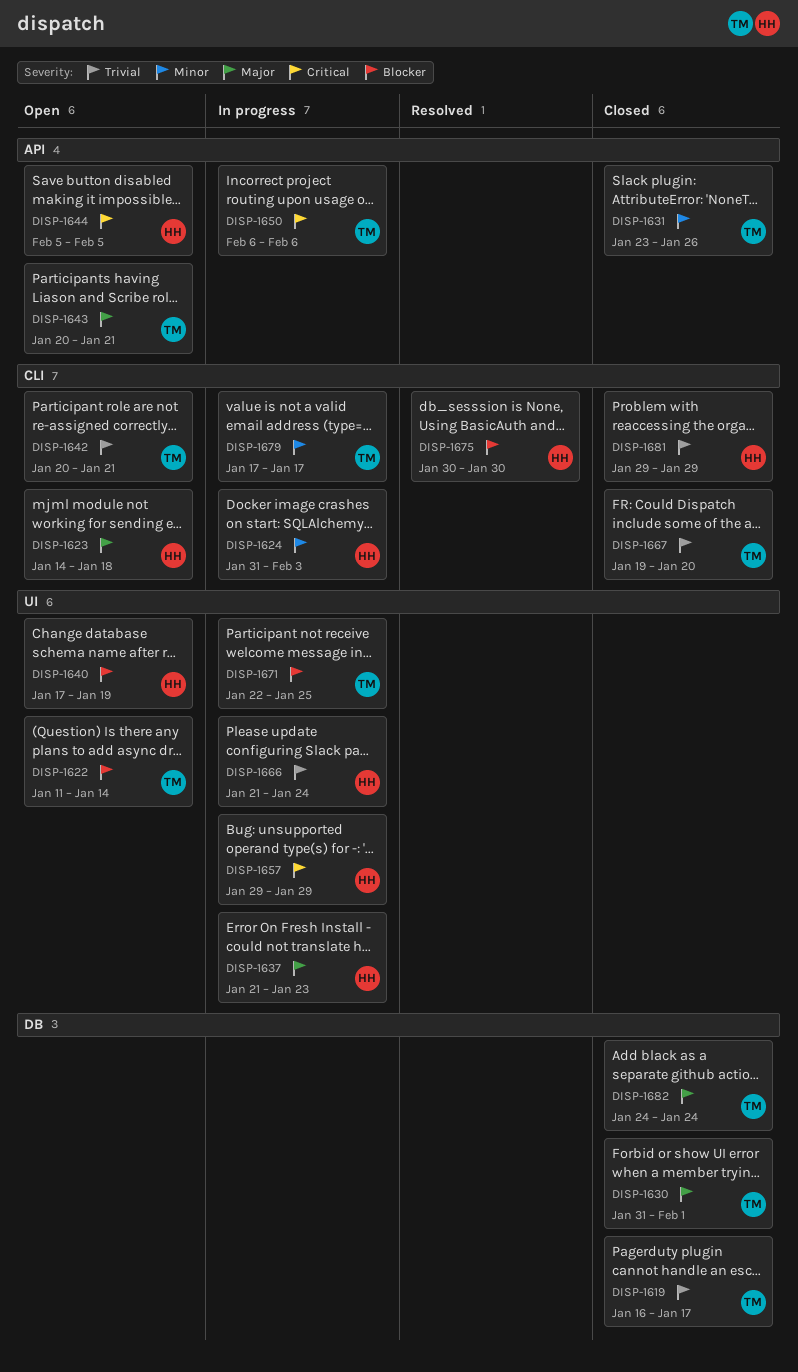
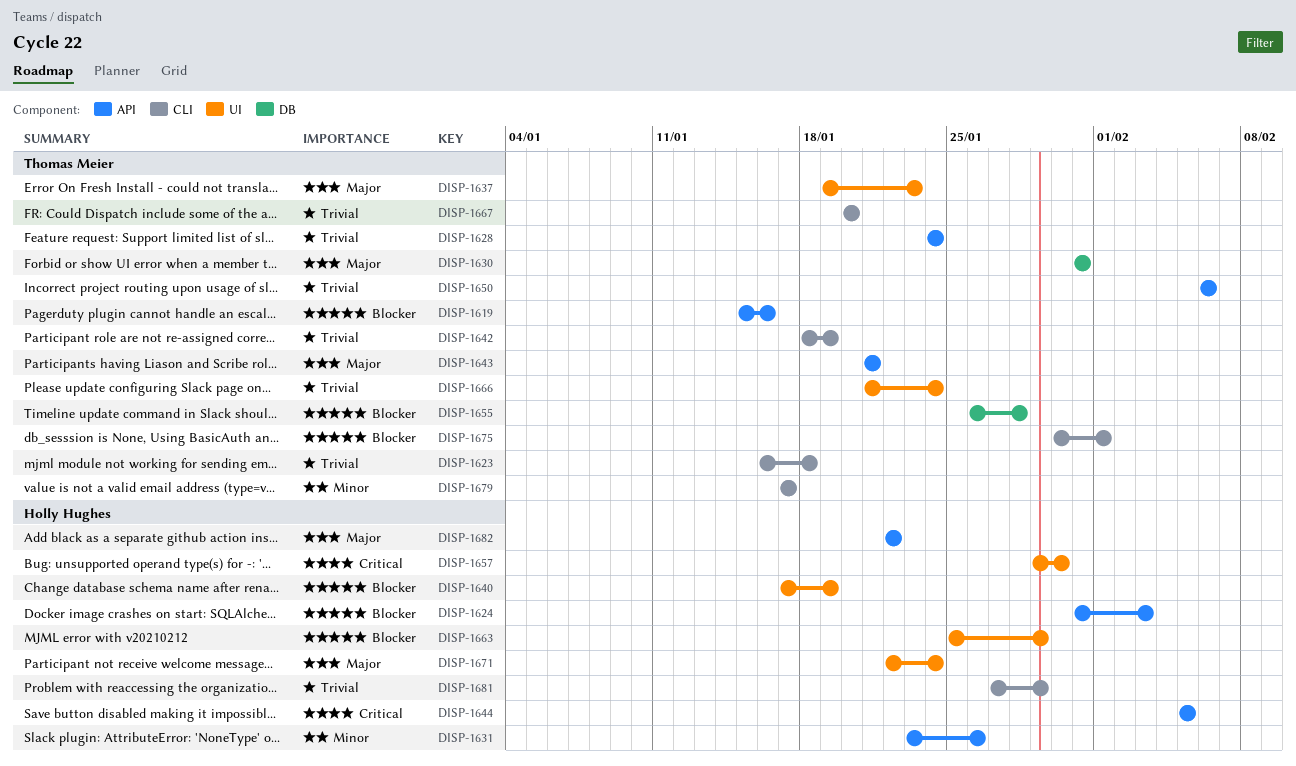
DISP-1619, priority: Trivial -> Blocker
DISP-1619, label: DB -> API
DISP-1619, start: Jan 16 -> Jan 15
DISP-1619, due: Jan 17 -> Jan 16
DISP-1622: present -> none
DISP-1623, owner: Holly Hughes -> Thomas Meier
DISP-1623, priority: Major -> Trivial
DISP-1623, start: Jan 14 -> Jan 16
DISP-1624, priority: Minor -> Blocker
DISP-1624, label: CLI -> API
DISP-1628: none -> present
DISP-1630, due: Feb 1 -> Jan 31
DISP-1631, owner: Thomas Meier -> Holly Hughes
DISP-1637, owner: Holly Hughes -> Thomas Meier
DISP-1637, start: Jan 21 -> Jan 19
DISP-1642, start: Jan 20 -> Jan 18
DISP-1642, due: Jan 21 -> Jan 19
DISP-1643, start: Jan 20 -> Jan 21
DISP-1650, priority: Critical -> Trivial
DISP-1655: none -> present
DISP-1657, due: Jan 29 -> Jan 30
DISP-1663: none -> present
DISP-1666, owner: Holly Hughes -> Thomas Meier
DISP-1667, start: Jan 19 -> Jan 20
DISP-1671, owner: Thomas Meier -> Holly Hughes
DISP-1671, priority: Blocker -> Major
DISP-1671, due: Jan 25 -> Jan 24
DISP-1675, owner: Holly Hughes -> Thomas Meier
DISP-1675, due: Jan 30 -> Feb 1
DISP-1681, start: Jan 29 -> Jan 27
DISP-1682, owner: Thomas Meier -> Holly Hughes
DISP-1682, label: DB -> API
DISP-1682, start: Jan 24 -> Jan 22
DISP-1682, due: Jan 24 -> Jan 22

